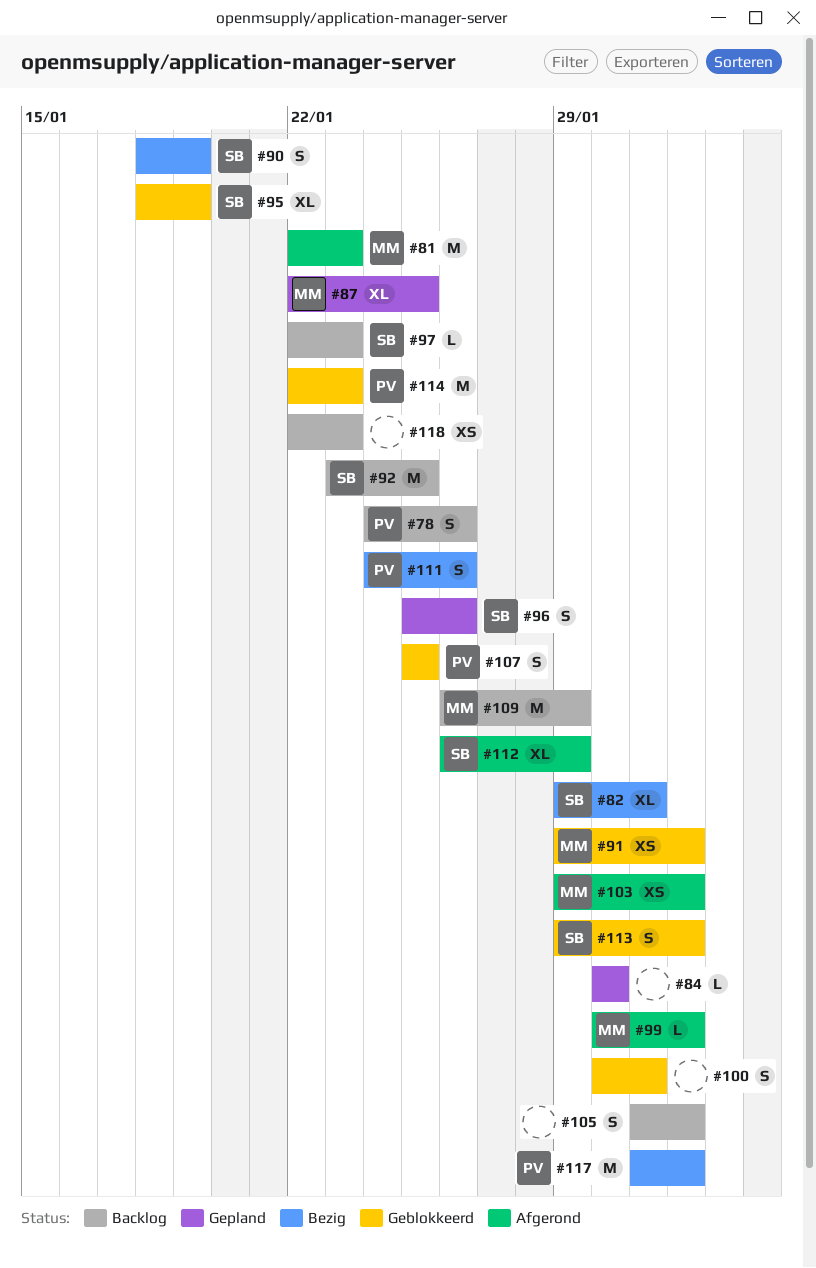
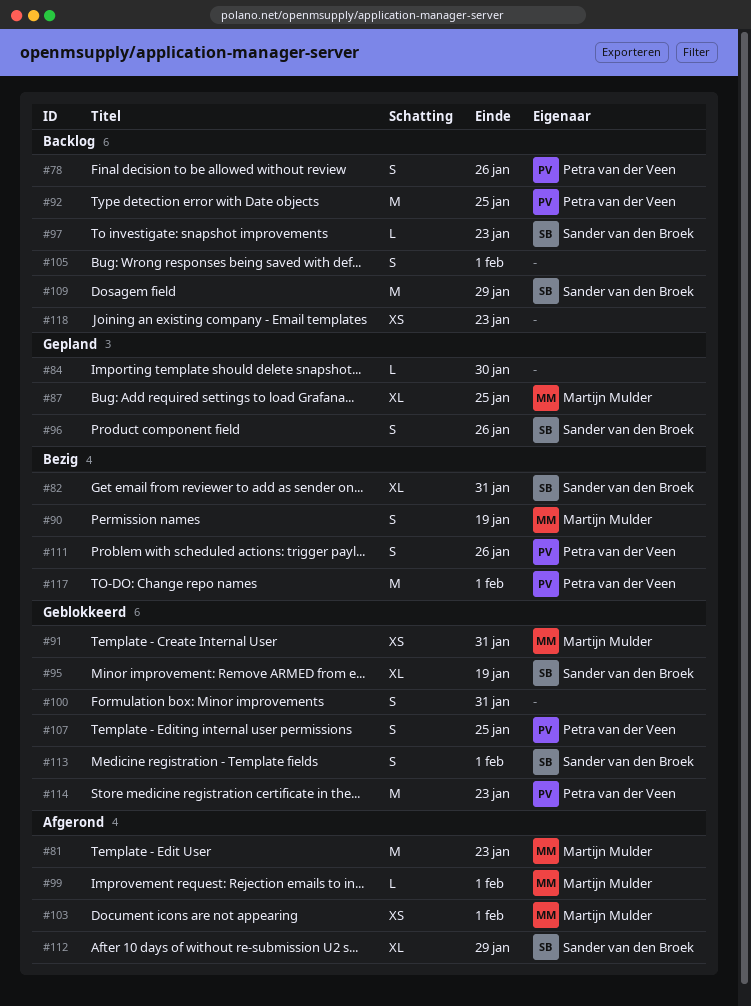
#90, owner: Sander van den Broek -> Martijn Mulder
#91, due: Feb 1 -> Jan 31
#92, owner: Sander van den Broek -> Petra van der Veen
#109, owner: Martijn Mulder -> Sander van den Broek

